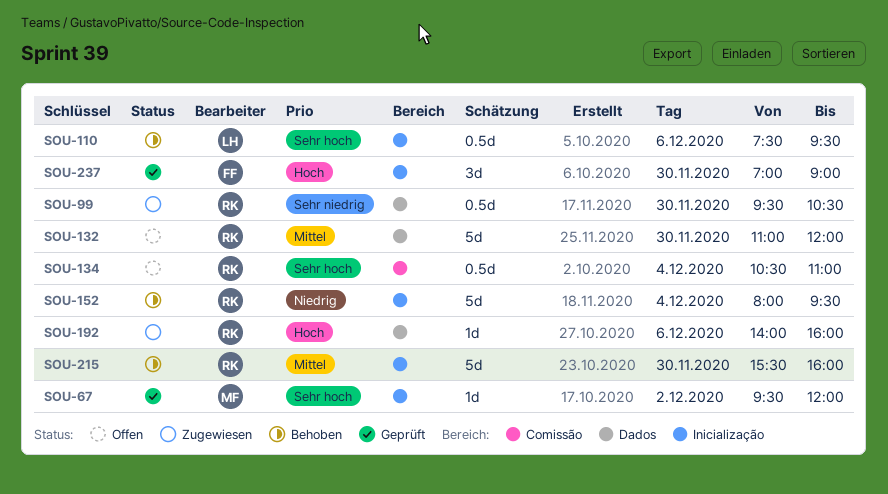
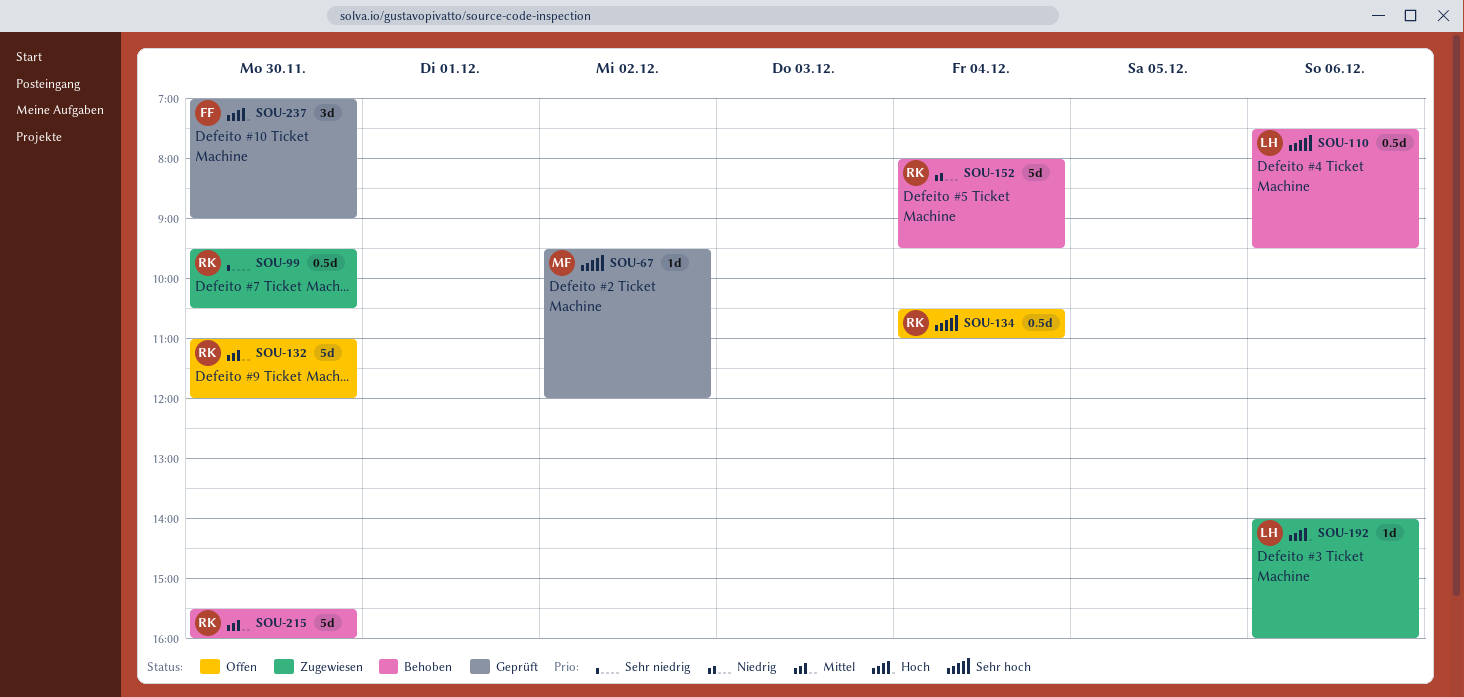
SOU-192, owner: RK -> LH

